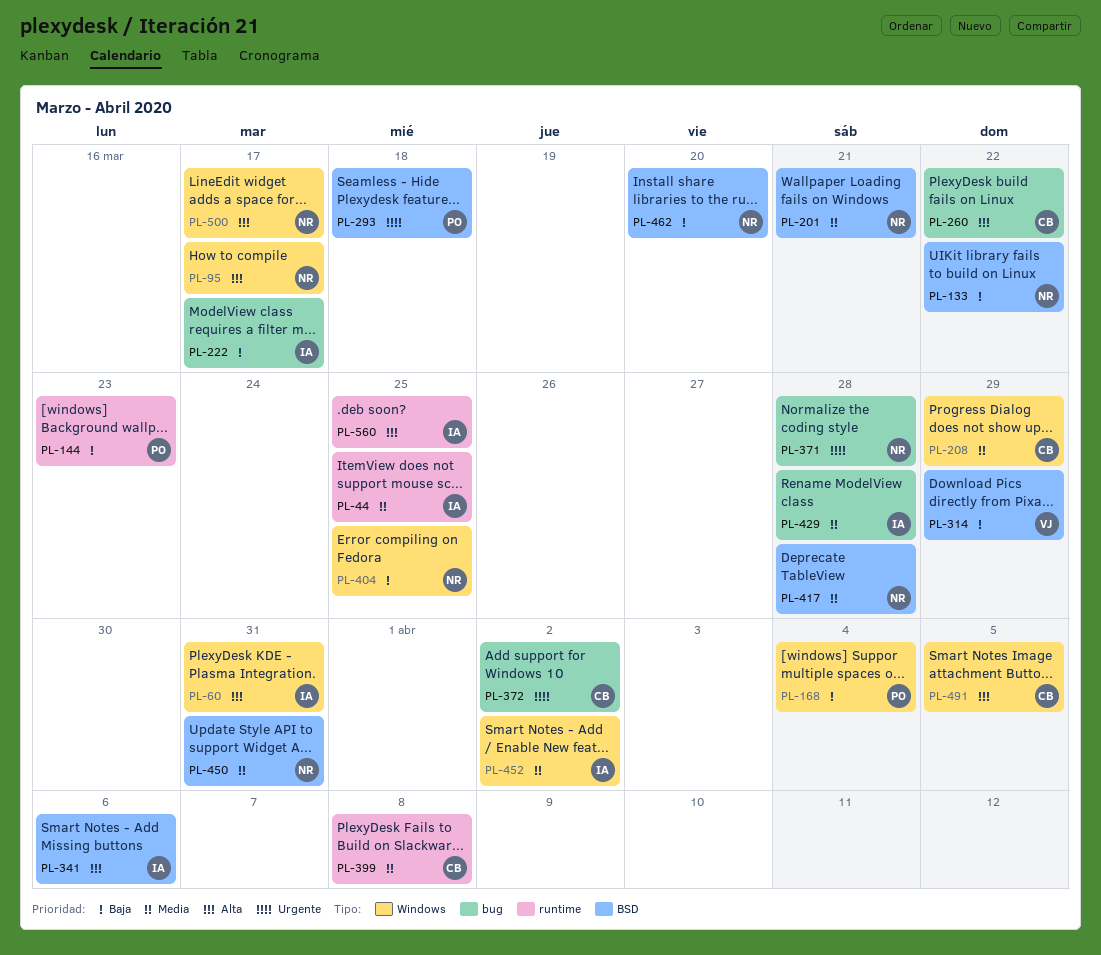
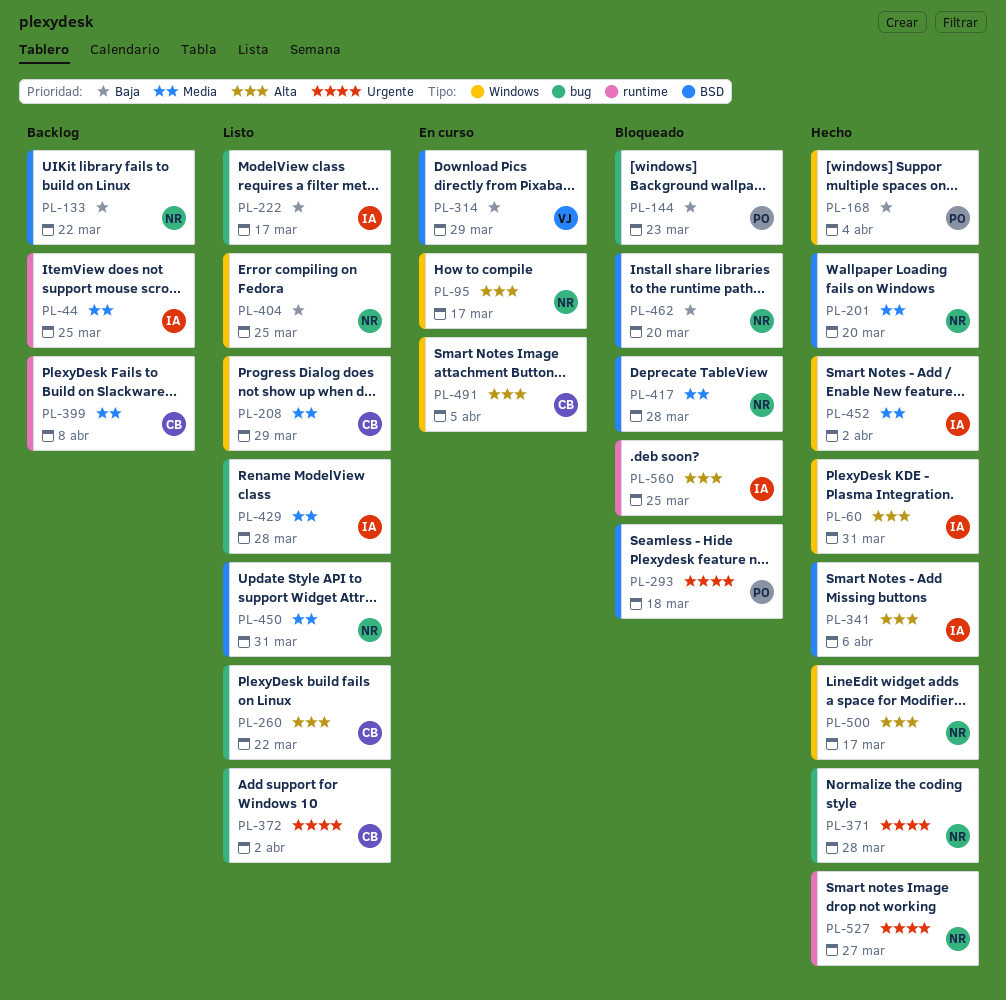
PL-144, label: runtime -> bug
PL-201, due: Mar 21 -> Mar 20
PL-527: none -> present

